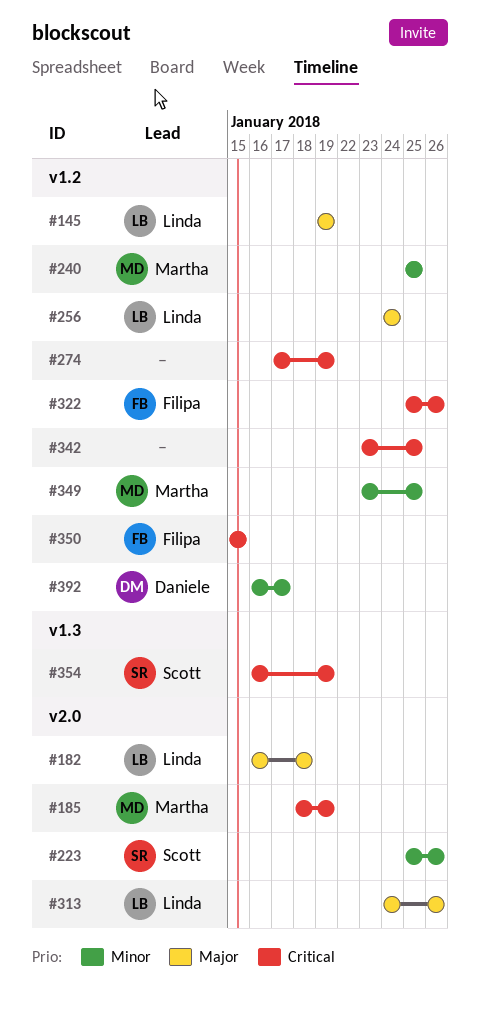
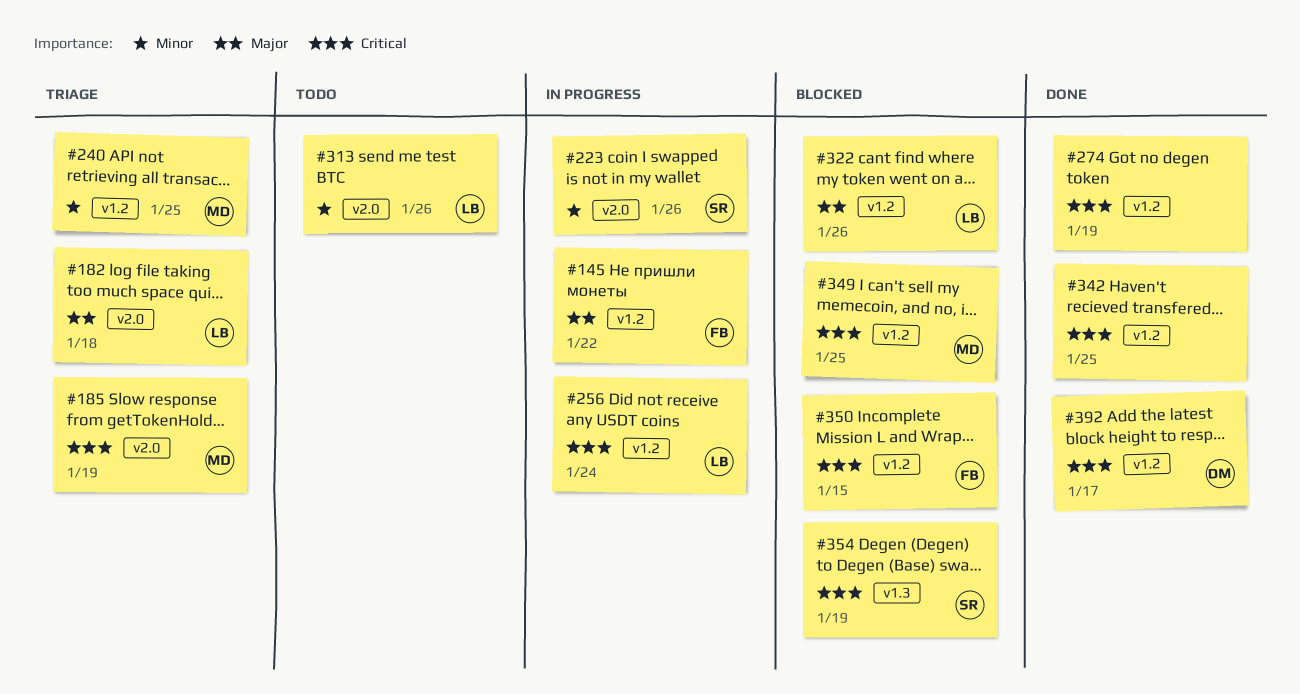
#145, owner: Linda -> Filipa
#145, due: Jan 19 -> Jan 22
#256, priority: Major -> Critical
#313, priority: Major -> Minor
#322, owner: Filipa -> Linda
#322, priority: Critical -> Major
#349, priority: Minor -> Critical
#392, priority: Minor -> Critical

